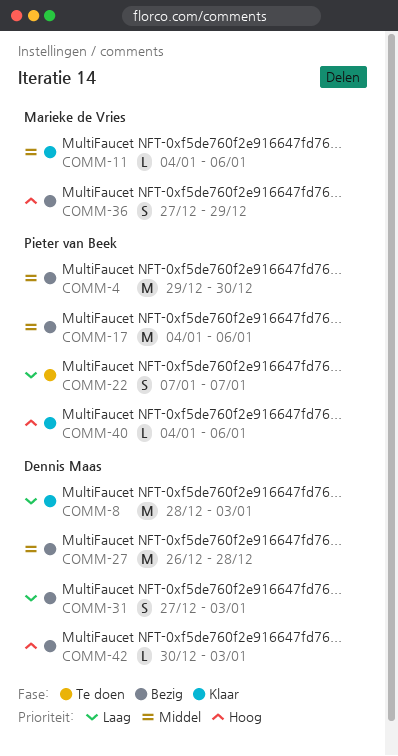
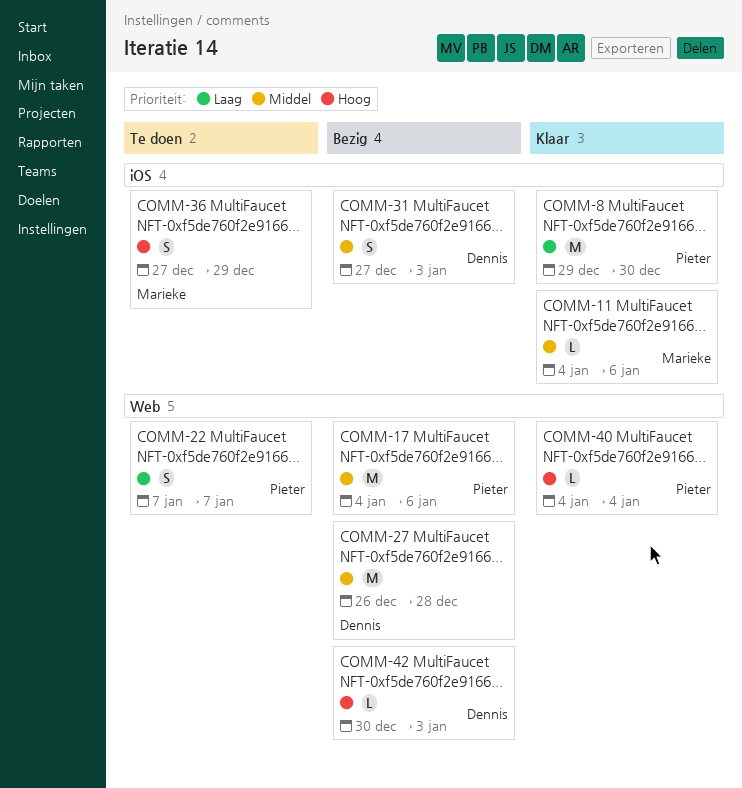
COMM-4: present -> none
COMM-8, owner: Dennis Maas -> Pieter van Beek
COMM-8, start: Dec 28 -> Dec 29
COMM-8, due: Jan 3 -> Dec 30
COMM-31, priority: Laag -> Middel
COMM-36, status: Bezig -> Te doen
COMM-40, due: Jan 6 -> Jan 4

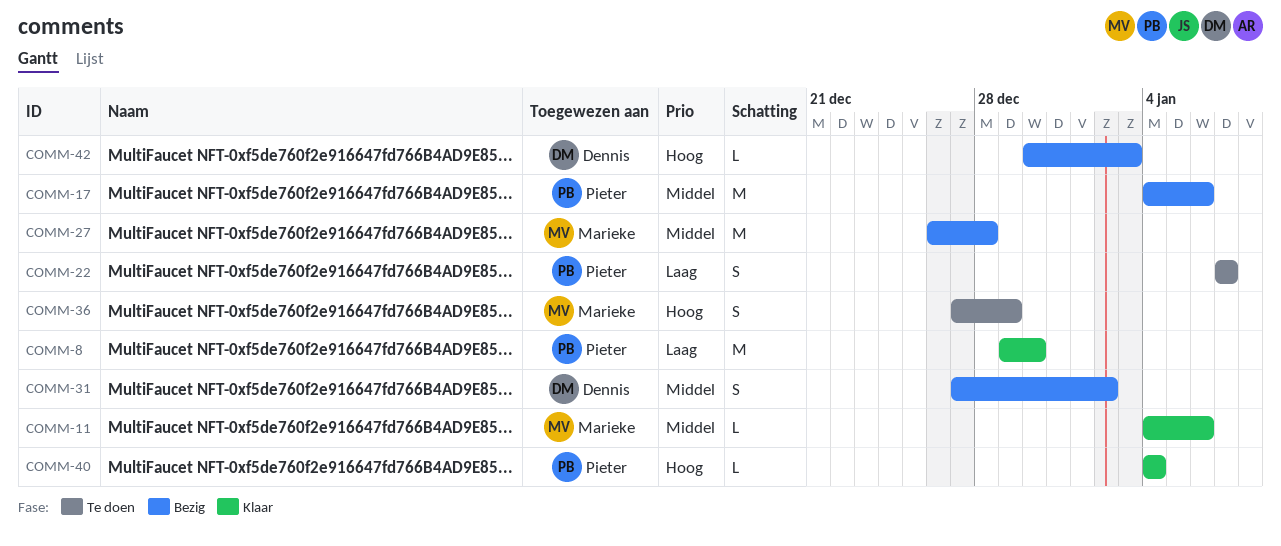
COMM-27, owner: Dennis -> Marieke
COMM-31, due: Jan 3 -> Jan 2

